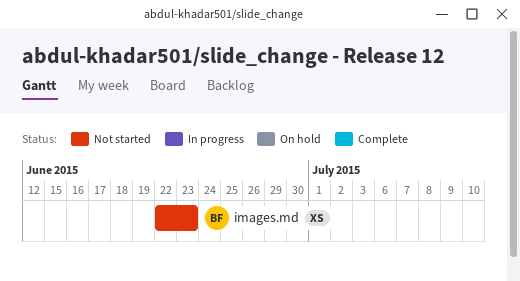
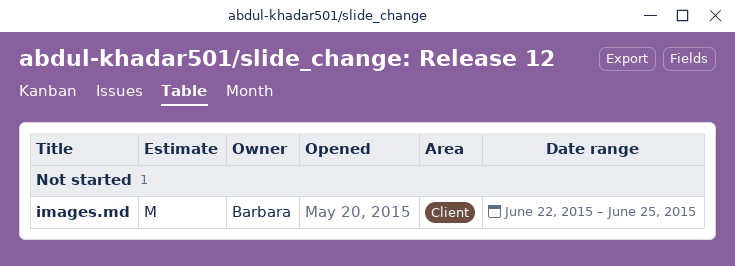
images.md, estimate: XS -> M
images.md, due: Jun 23 -> Jun 25

